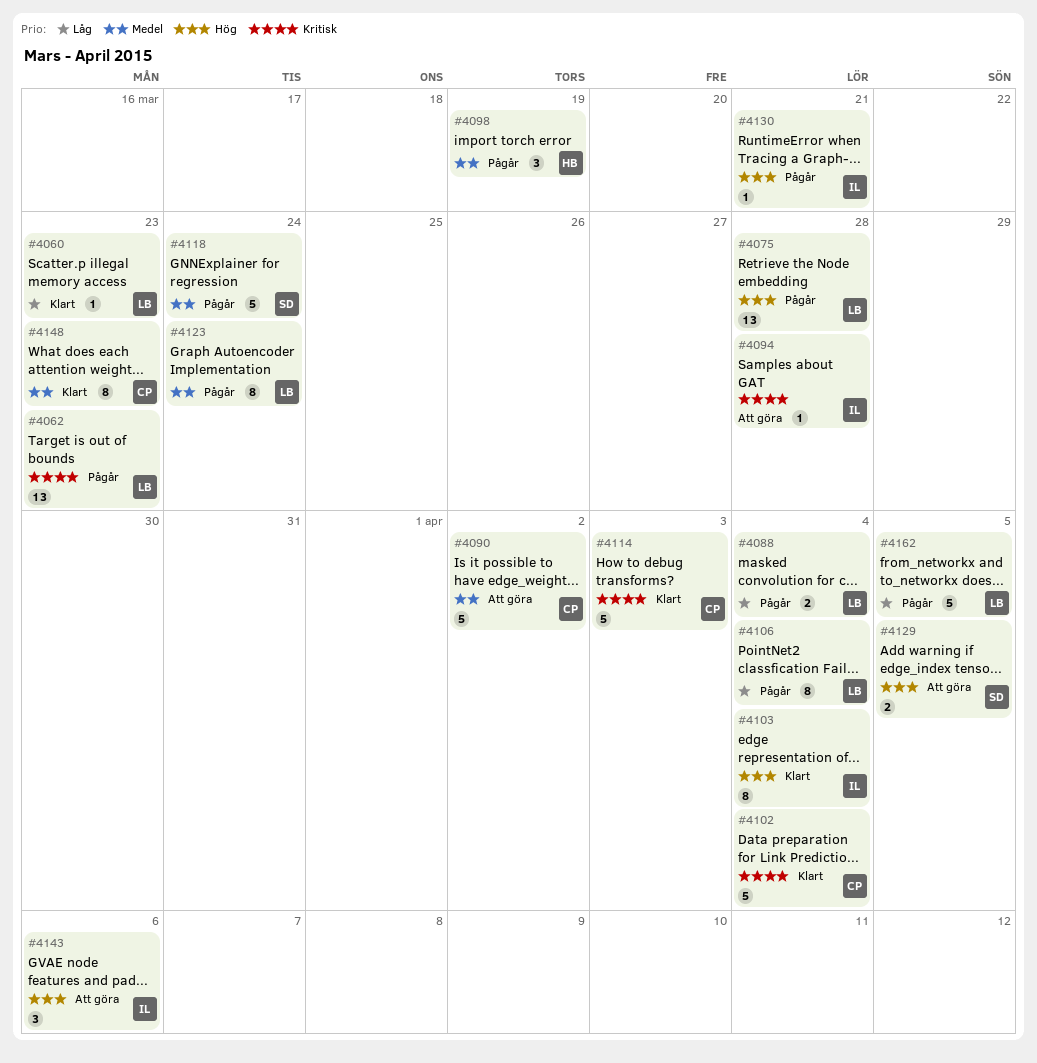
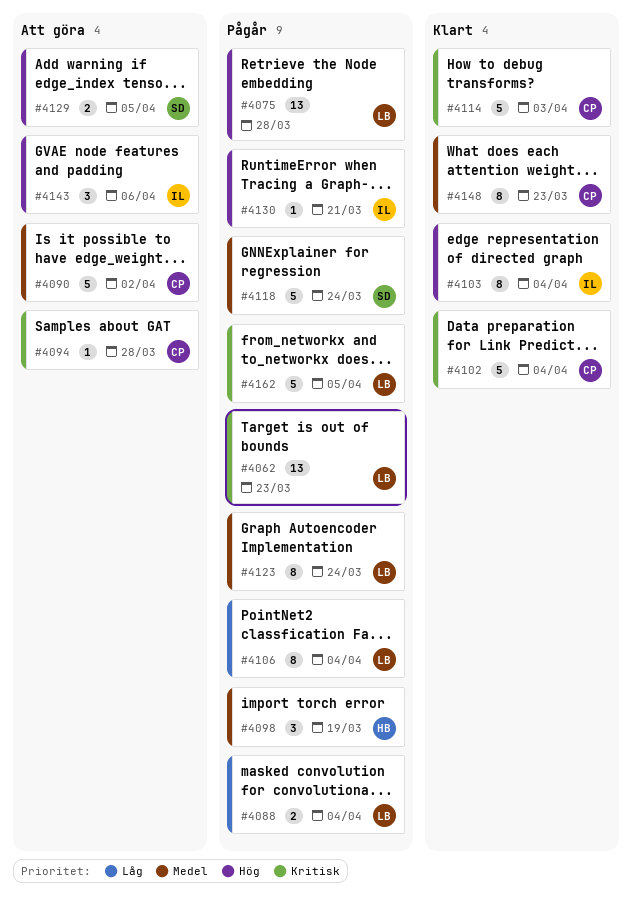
#4060: present -> none
#4094, owner: IL -> CP
#4162, priority: Låg -> Kritisk

